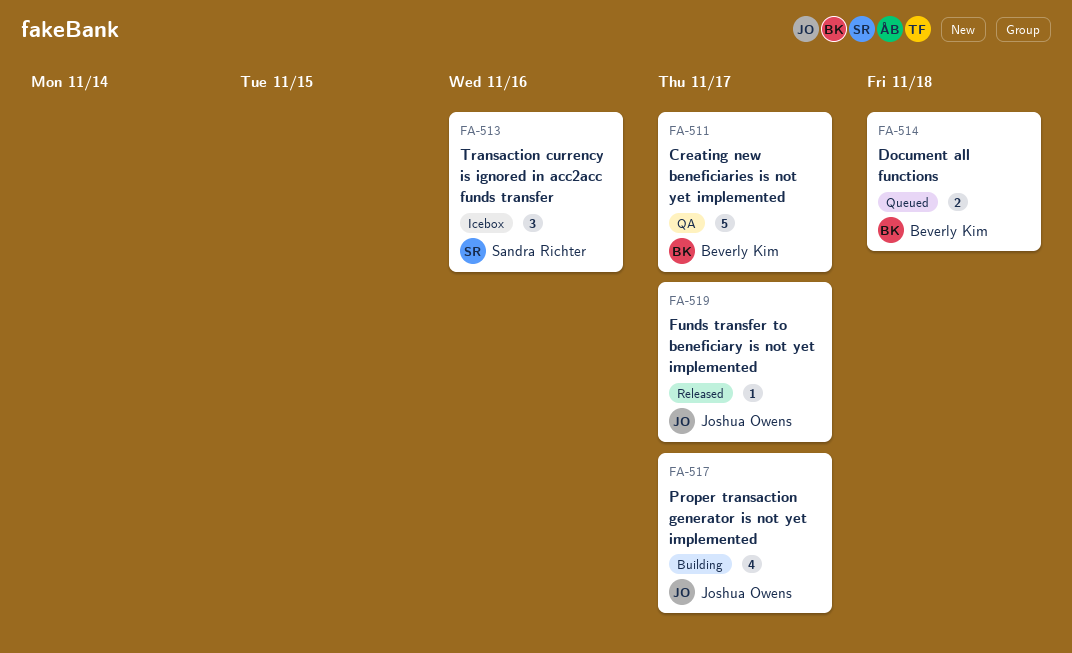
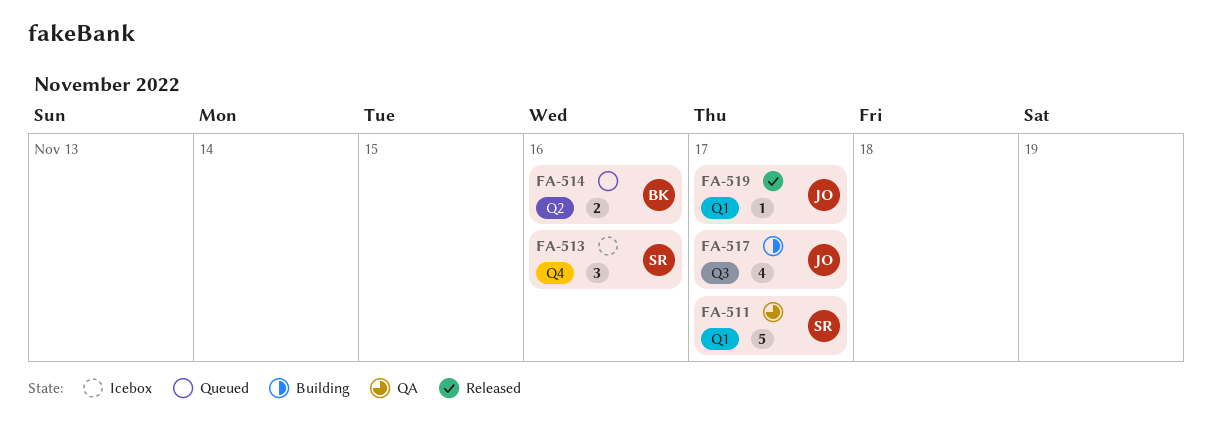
FA-511, owner: Beverly Kim -> Sandra Richter
FA-514, due: Nov 18 -> Nov 16

